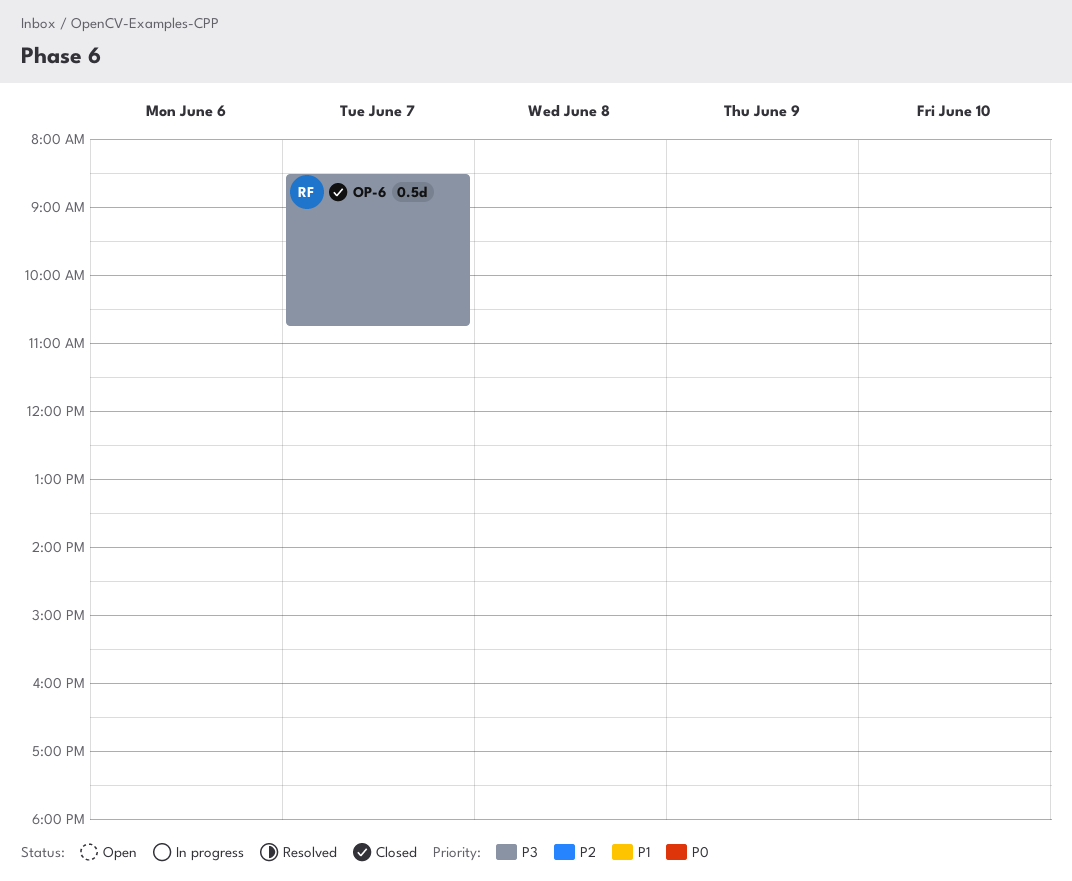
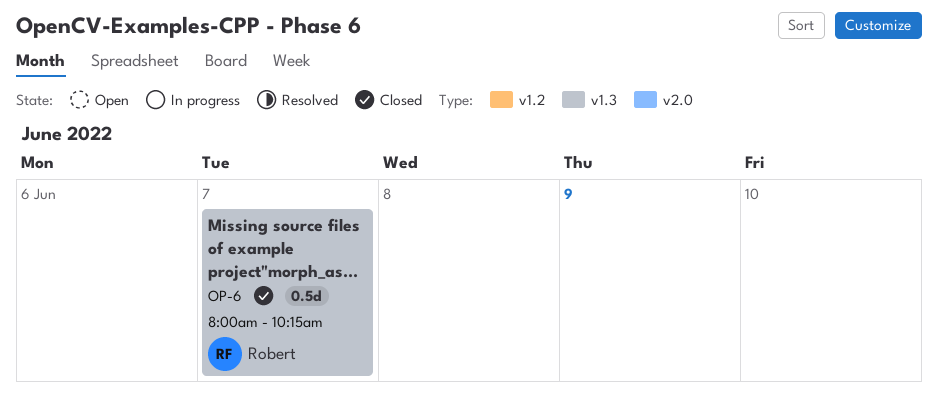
OP-6, begins: 08:30 -> 08:00
OP-6, ends: 10:45 -> 10:15

